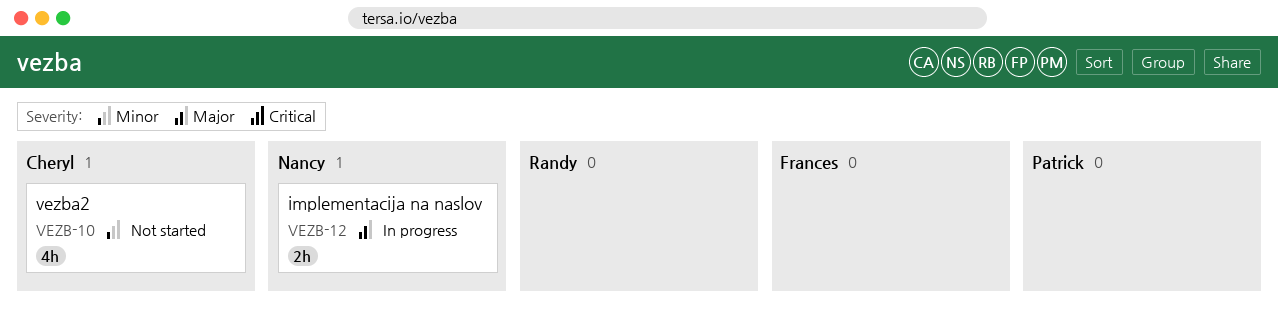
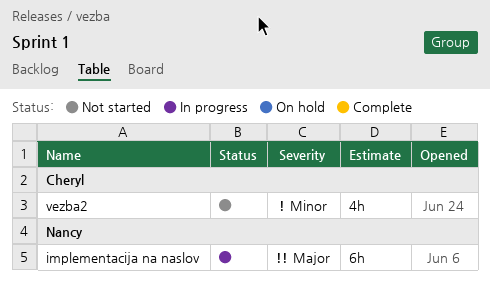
implementacija na naslov, estimate: 2h -> 6h

